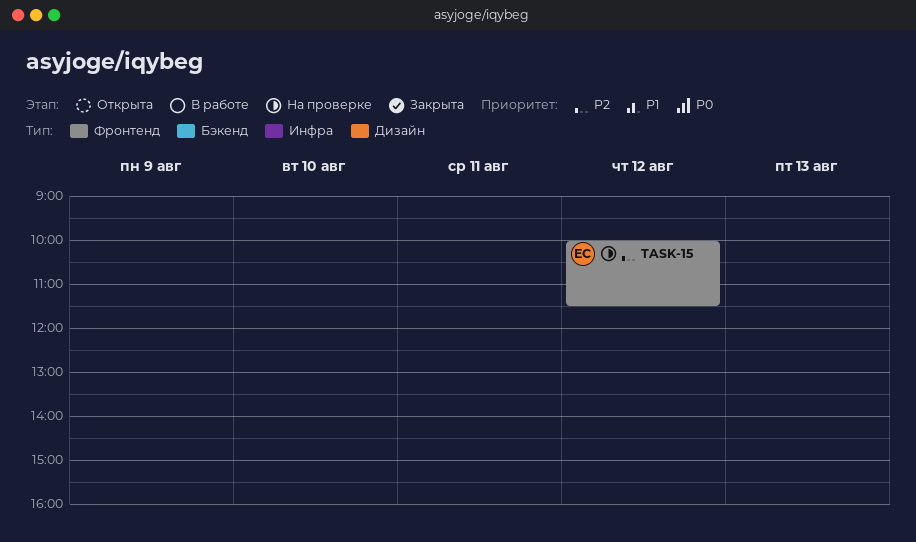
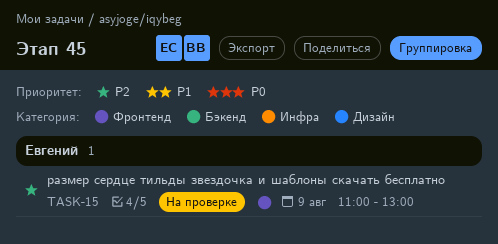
TASK-15, day: Aug 12 -> Aug 9
TASK-15, begins: 10:00 -> 11:00
TASK-15, ends: 11:30 -> 13:00

